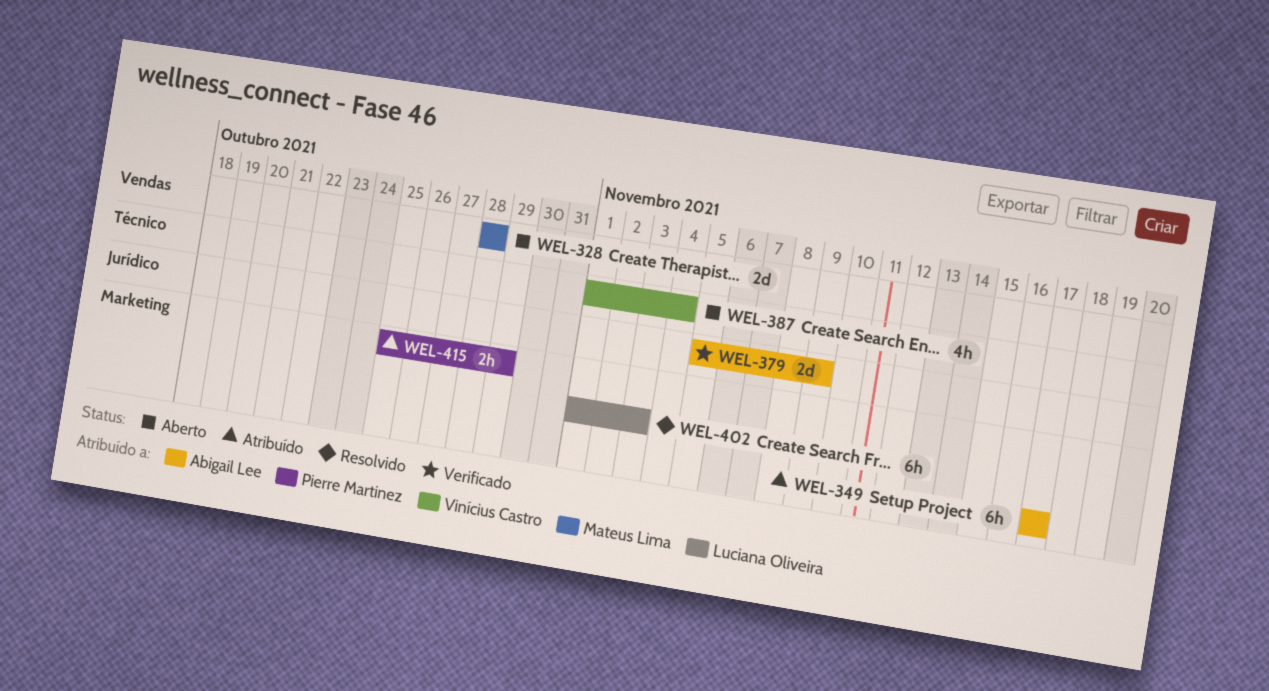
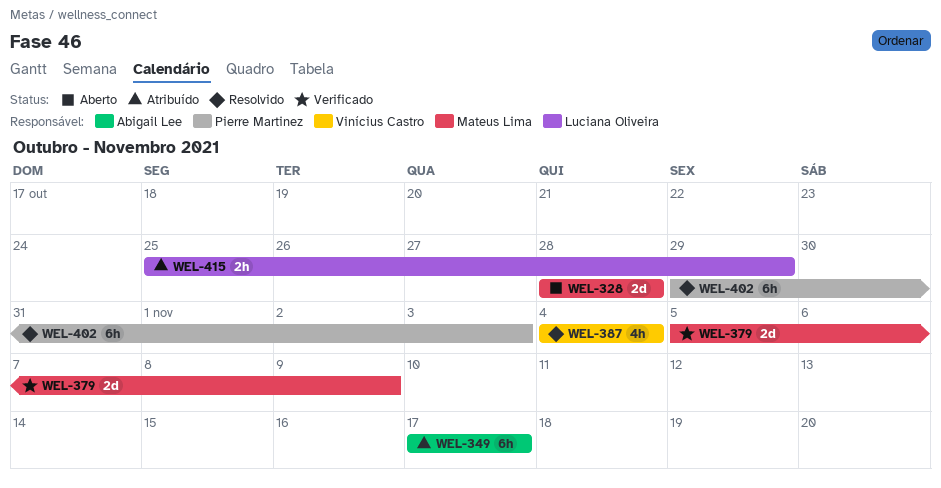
WEL-379, owner: Abigail Lee -> Mateus Lima
WEL-387, status: Aberto -> Resolvido
WEL-387, start: Nov 1 -> Nov 4
WEL-402, owner: Luciana Oliveira -> Pierre Martinez
WEL-402, start: Nov 1 -> Oct 29
WEL-415, owner: Pierre Martinez -> Luciana Oliveira

